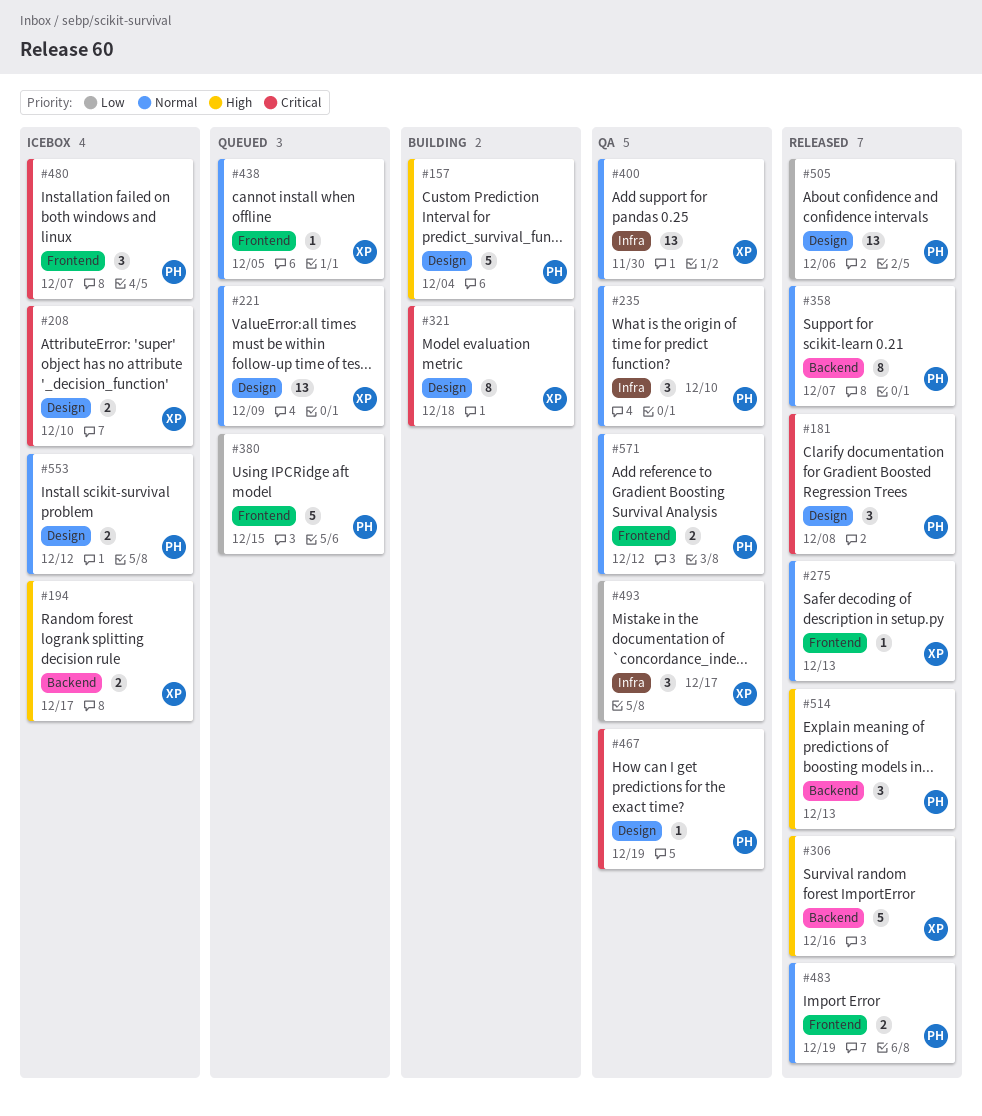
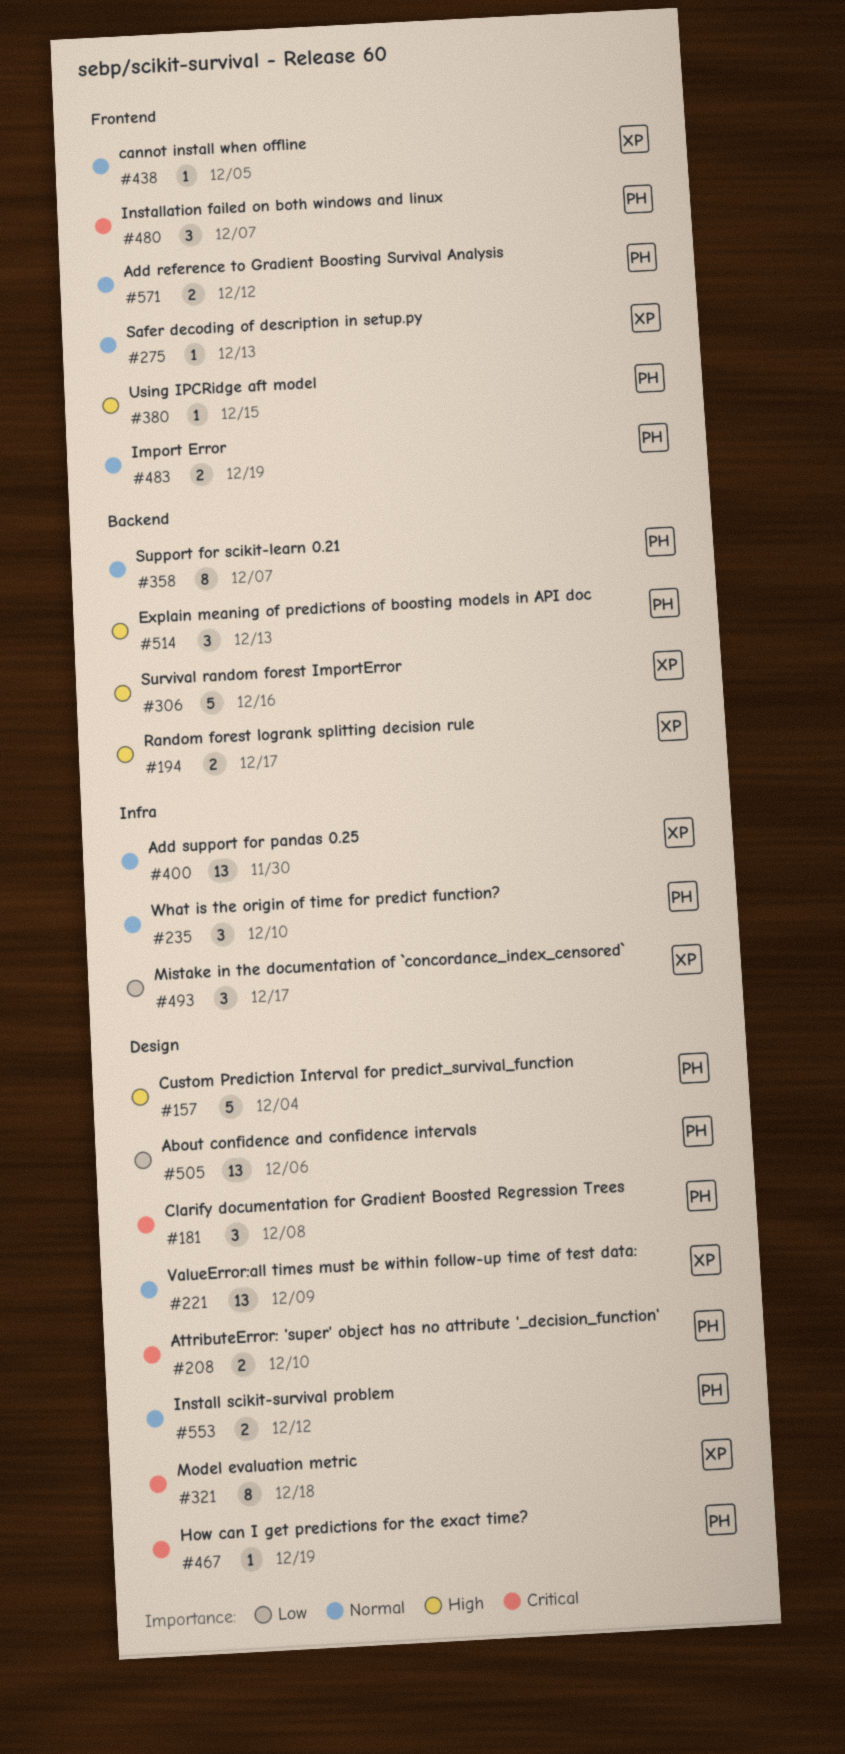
#208, owner: XP -> PH
#380, priority: Low -> High
#380, estimate: 5 -> 1

